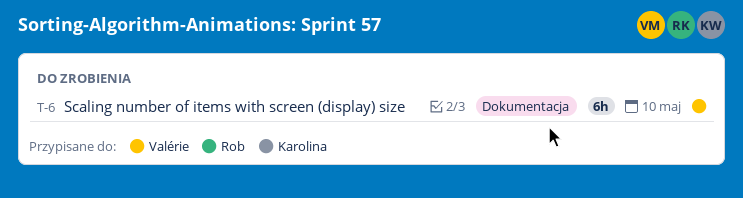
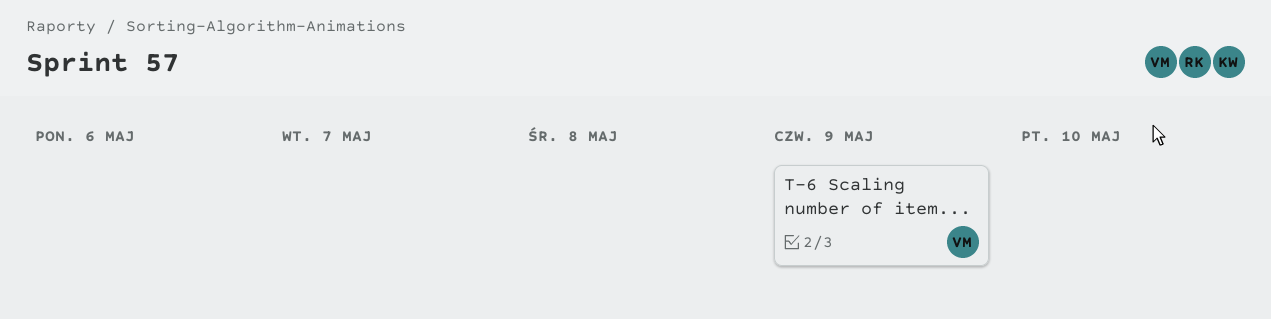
T-6, due: May 10 -> May 9

